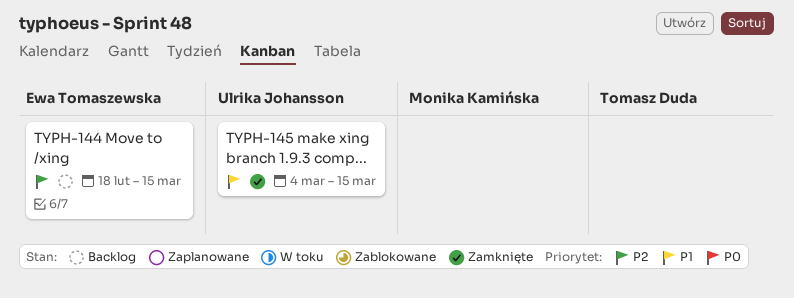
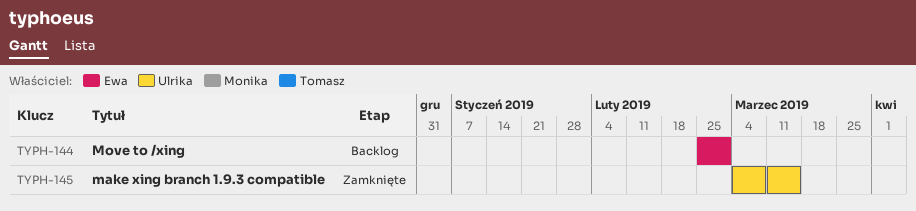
TYPH-144, start: Feb 18 -> Feb 25
TYPH-144, due: Mar 15 -> Mar 1

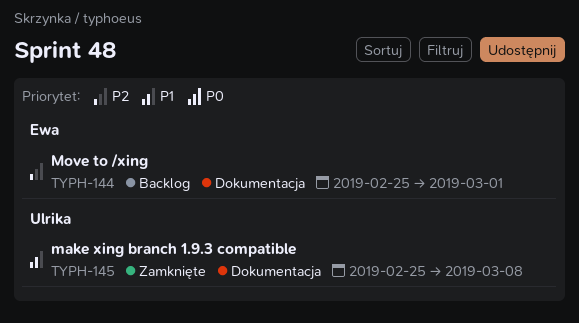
TYPH-145, start: Mar 4 -> Feb 25
TYPH-145, due: Mar 15 -> Mar 8

